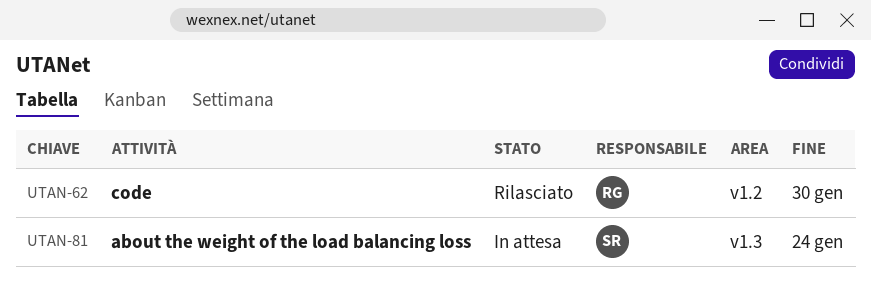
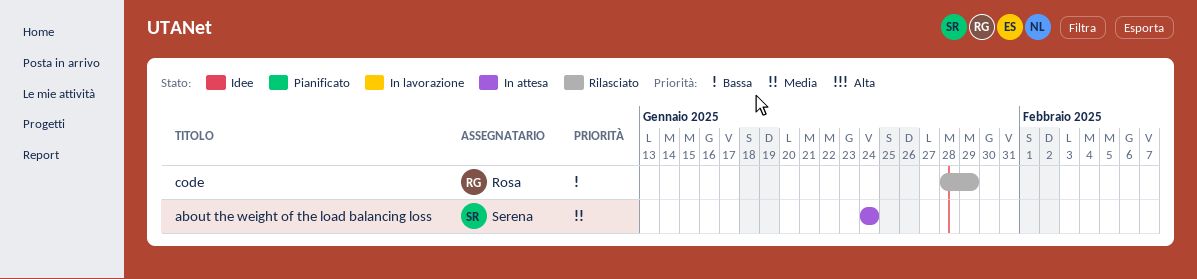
code, due: Jan 30 -> Jan 29

